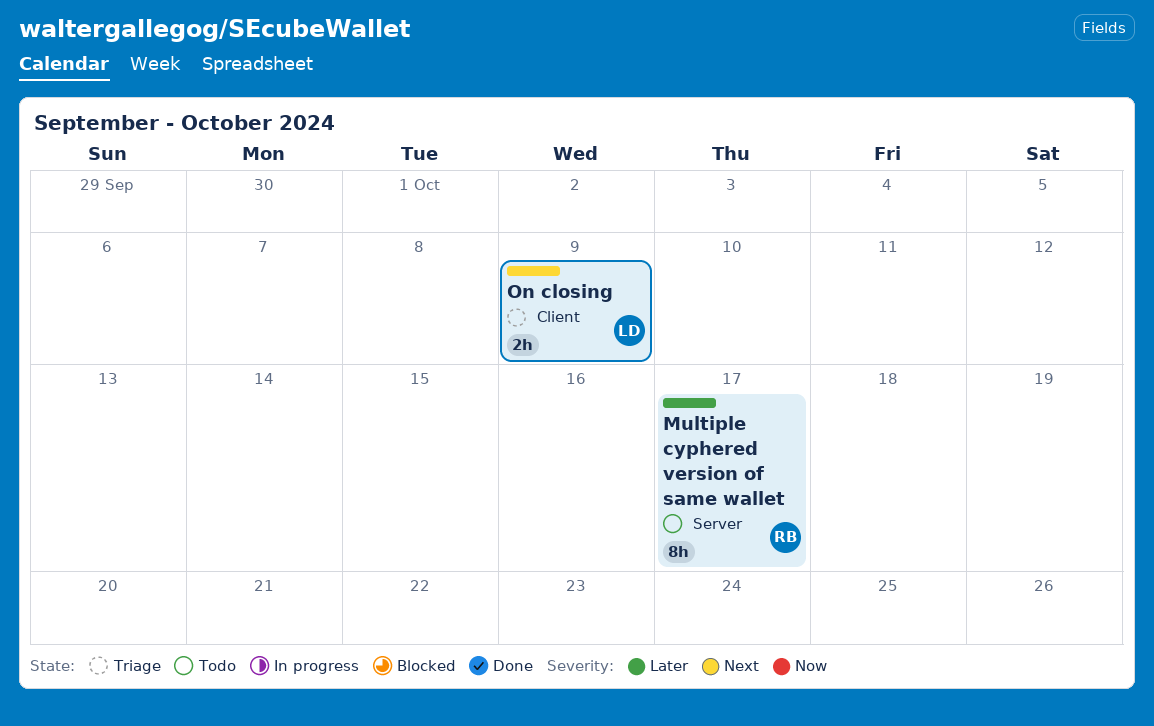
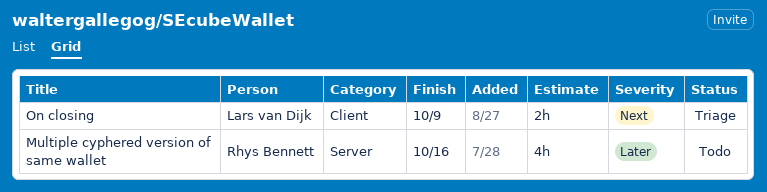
Multiple cyphered version of same wallet, estimate: 8h -> 4h
Multiple cyphered version of same wallet, due: Oct 17 -> Oct 16

